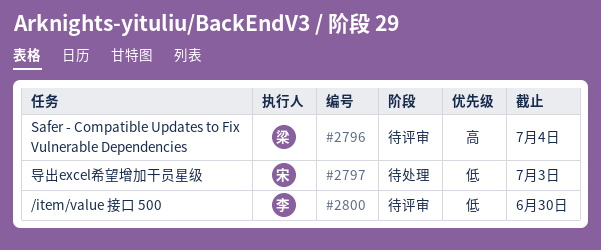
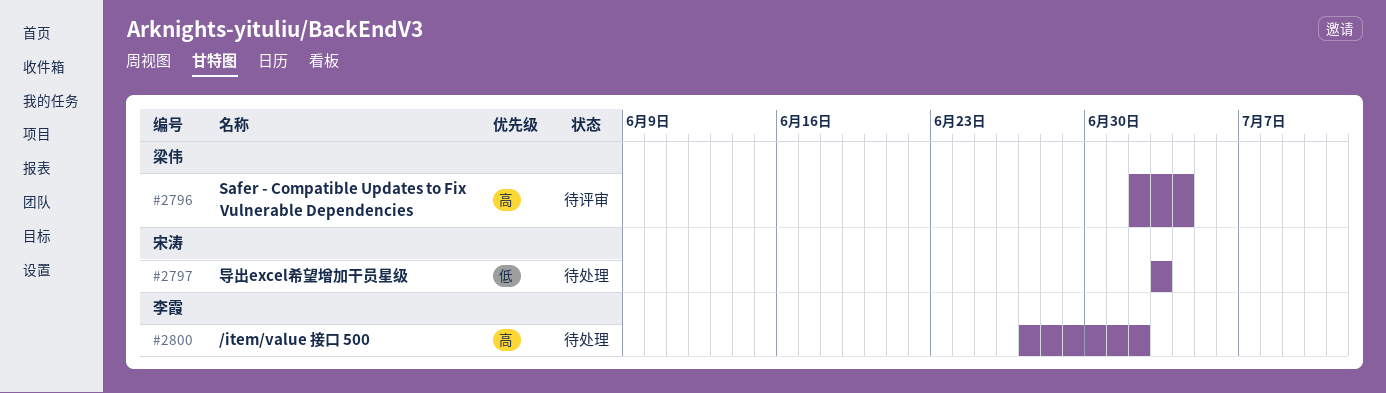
#2800, status: 待评审 -> 待处理
#2800, priority: 低 -> 高
#2800, due: Jun 30 -> Jul 2

